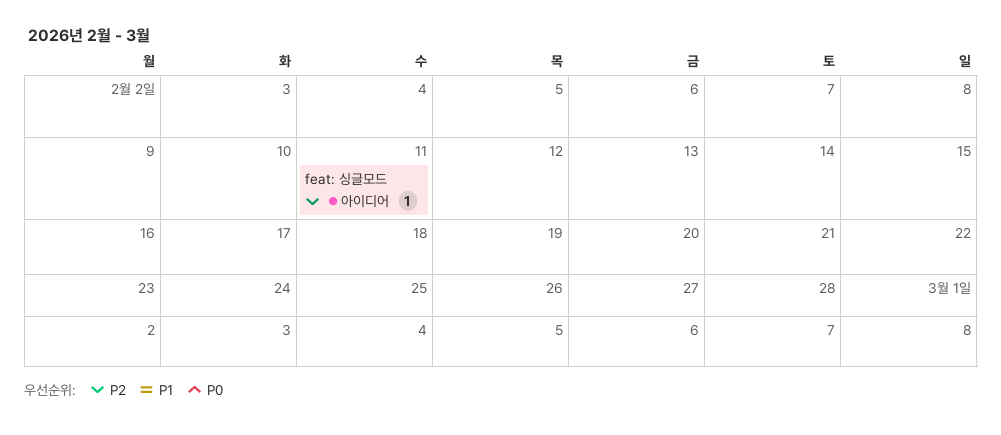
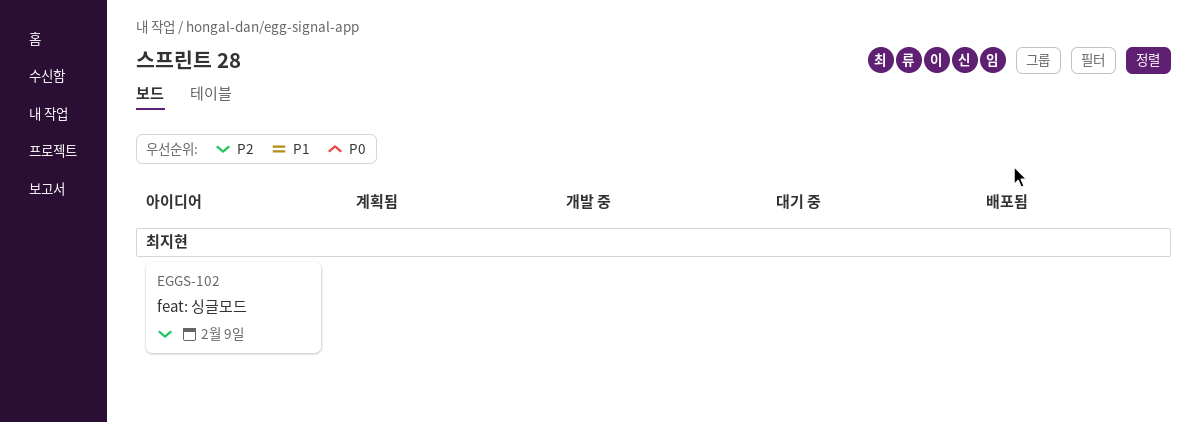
feat: 싱글모드, due: Feb 11 -> Feb 9

